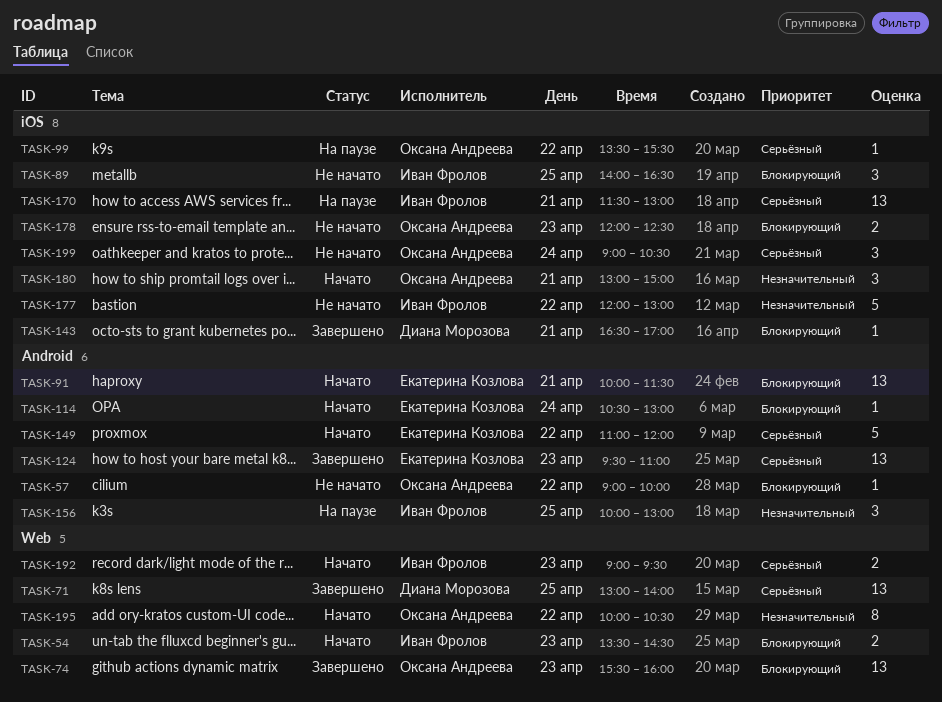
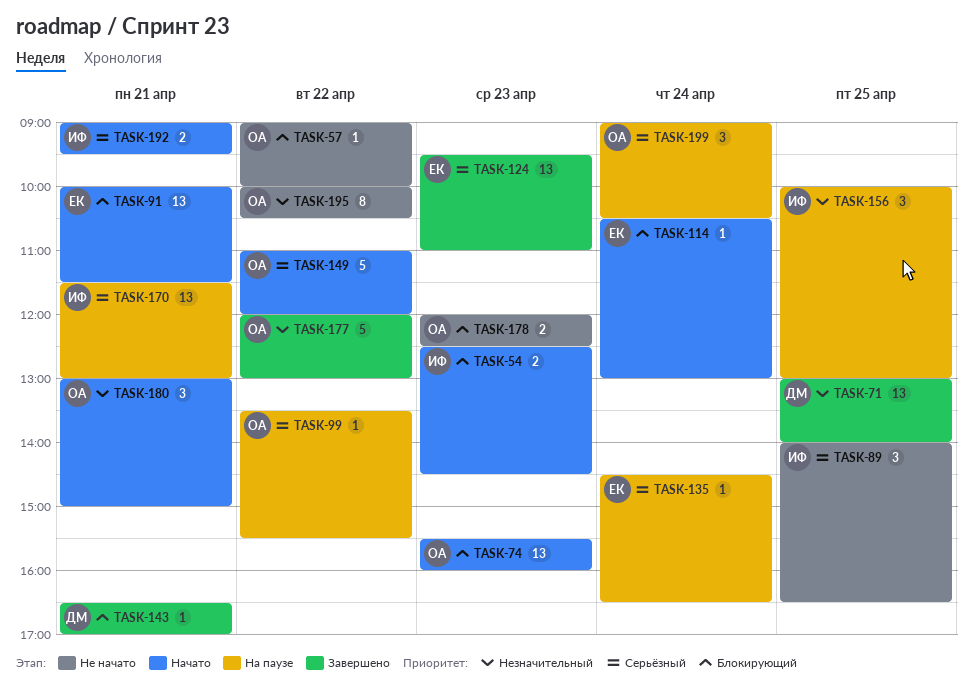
TASK-54, begins: 13:30 -> 12:30
TASK-71, priority: Серьёзный -> Незначительный
TASK-74, status: Завершено -> Начато
TASK-89, priority: Блокирующий -> Серьёзный
TASK-135: none -> present
TASK-149, owner: Екатерина Козлова -> Оксана Андреева
TASK-177, status: Не начато -> Завершено
TASK-177, owner: Иван Фролов -> Оксана Андреева
TASK-192, day: Apr 23 -> Apr 21
TASK-195, status: Начато -> Не начато
TASK-199, status: Не начато -> На паузе

